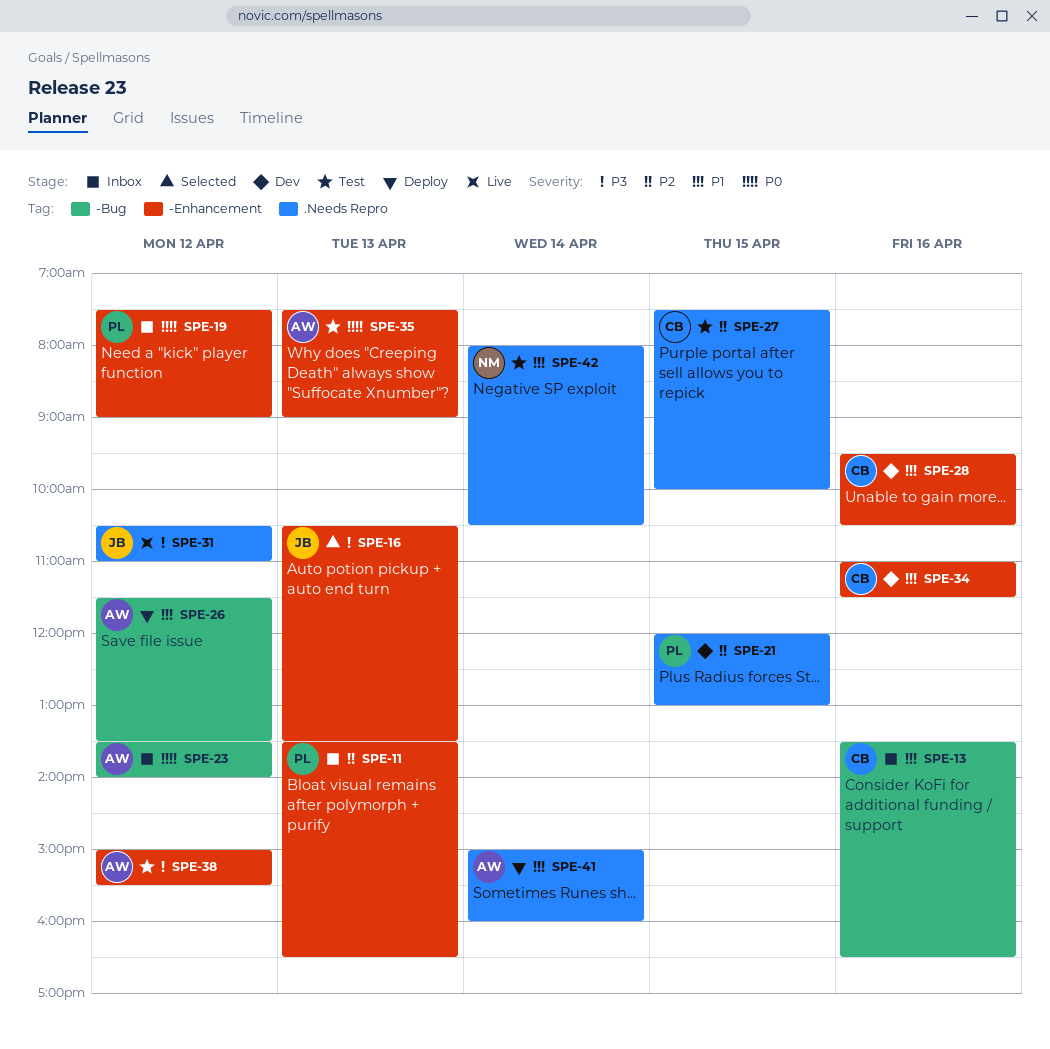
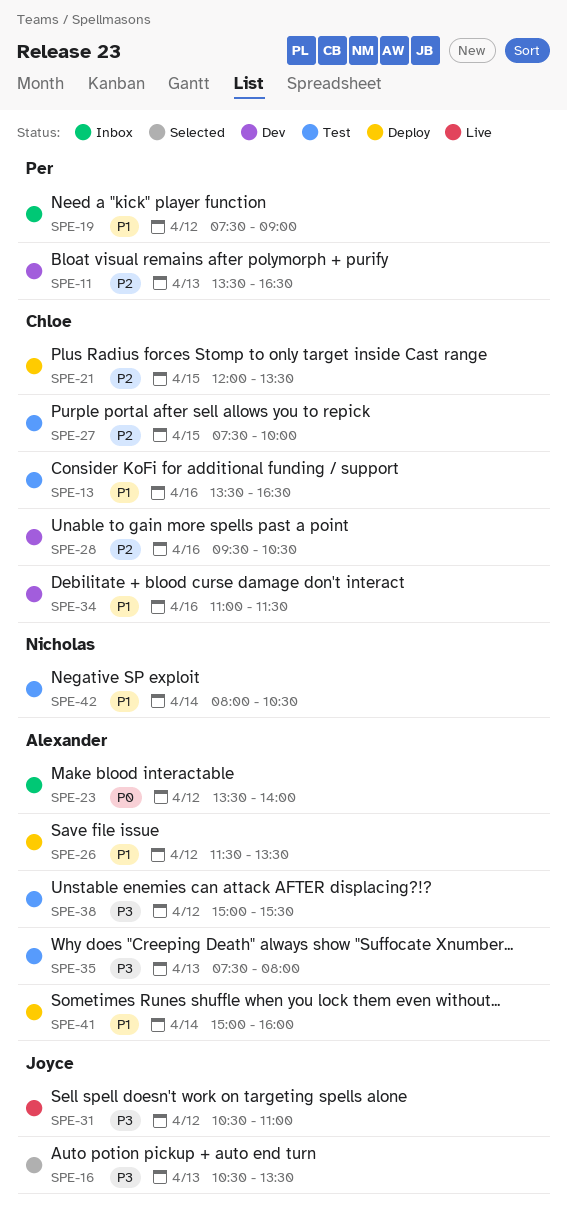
SPE-11, status: Inbox -> Dev
SPE-13, status: Inbox -> Test
SPE-19, priority: P0 -> P1
SPE-21, status: Dev -> Deploy
SPE-21, owner: Per -> Chloe
SPE-21, ends: 13:00 -> 13:30
SPE-28, priority: P1 -> P2
SPE-35, priority: P0 -> P3
SPE-35, ends: 09:00 -> 08:00

